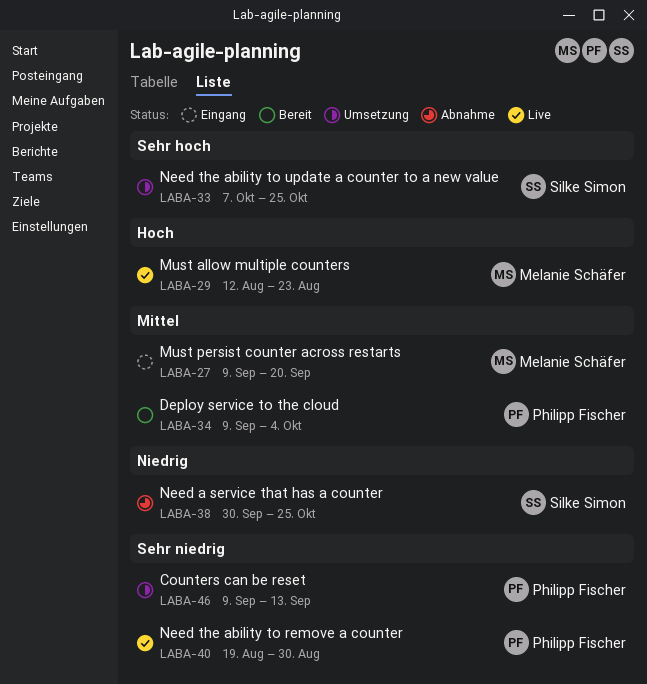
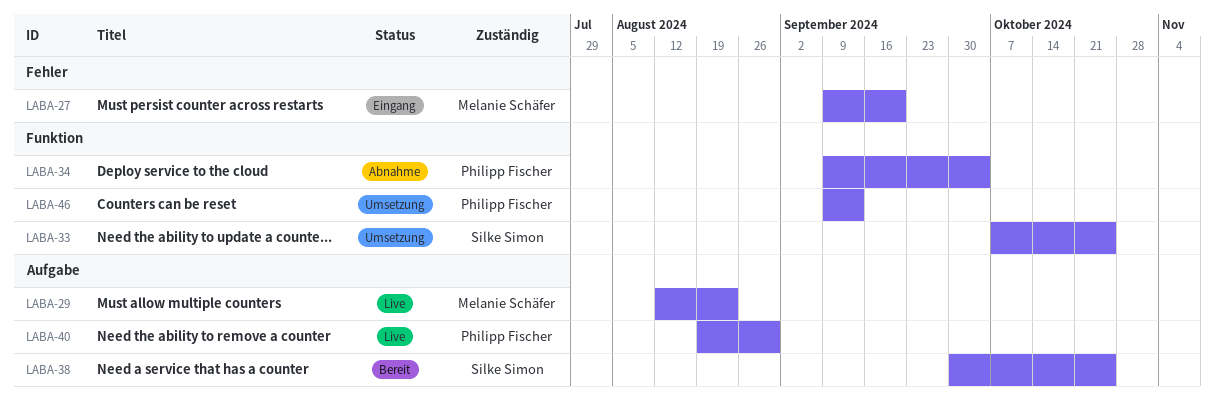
LABA-34, status: Bereit -> Abnahme
LABA-38, status: Abnahme -> Bereit

